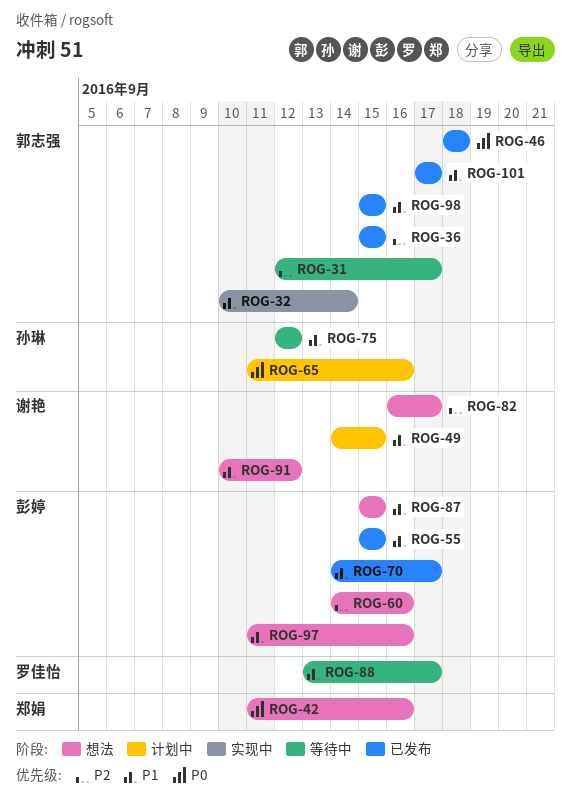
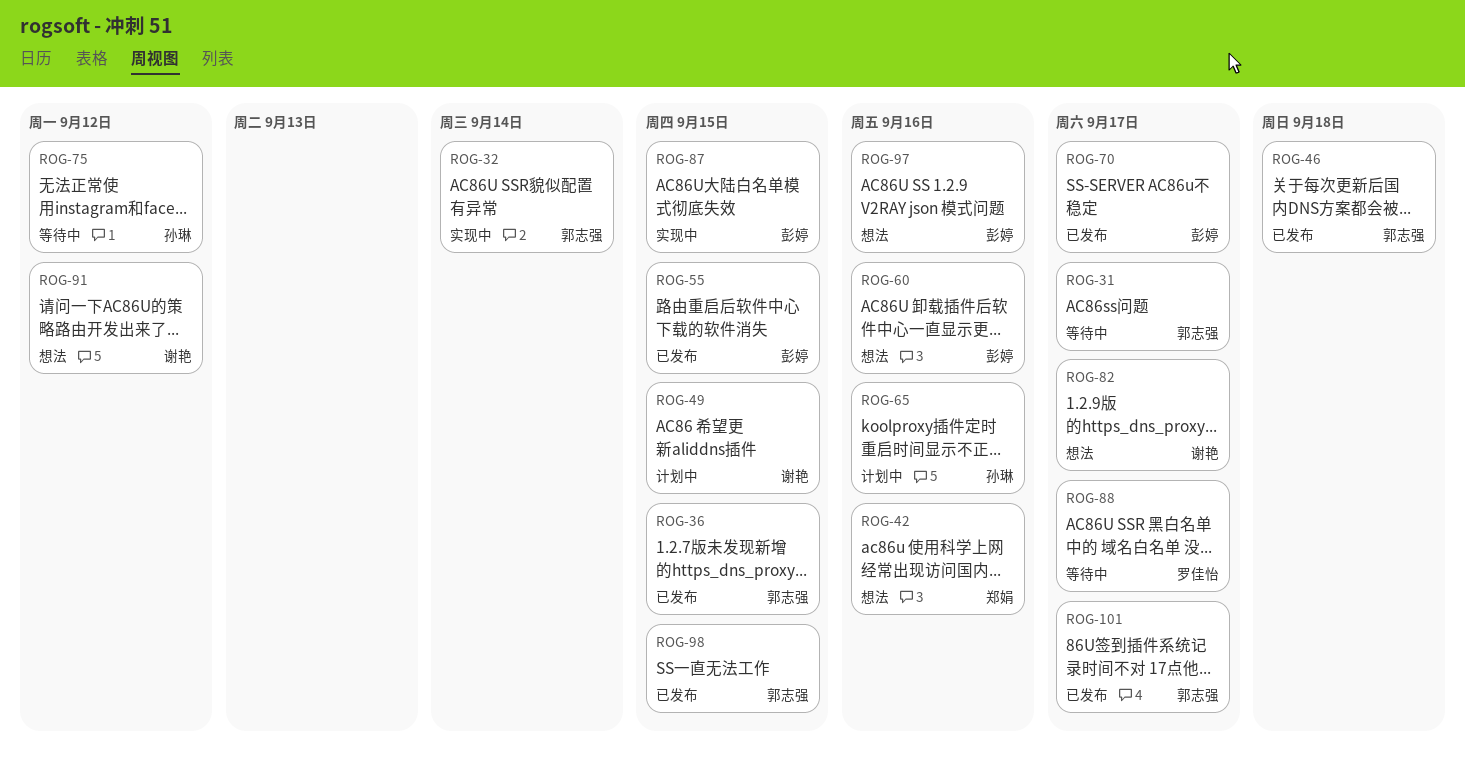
ROG-87, status: 想法 -> 实现中

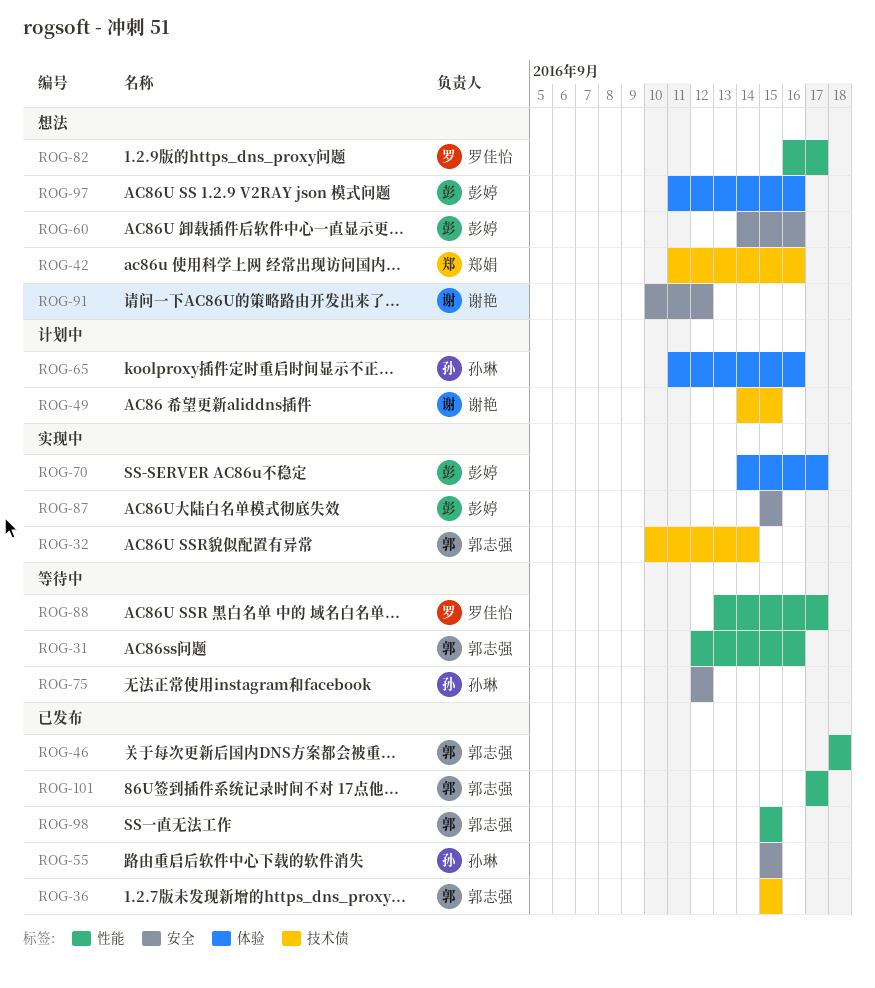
ROG-31, due: Sep 17 -> Sep 16
ROG-55, owner: 彭婷 -> 孙琳
ROG-70, status: 已发布 -> 实现中
ROG-82, owner: 谢艳 -> 罗佳怡

